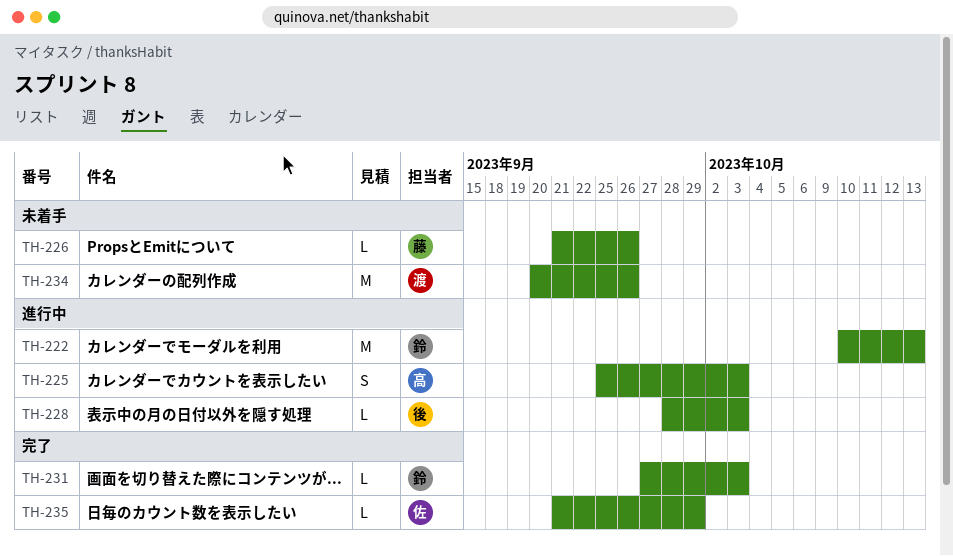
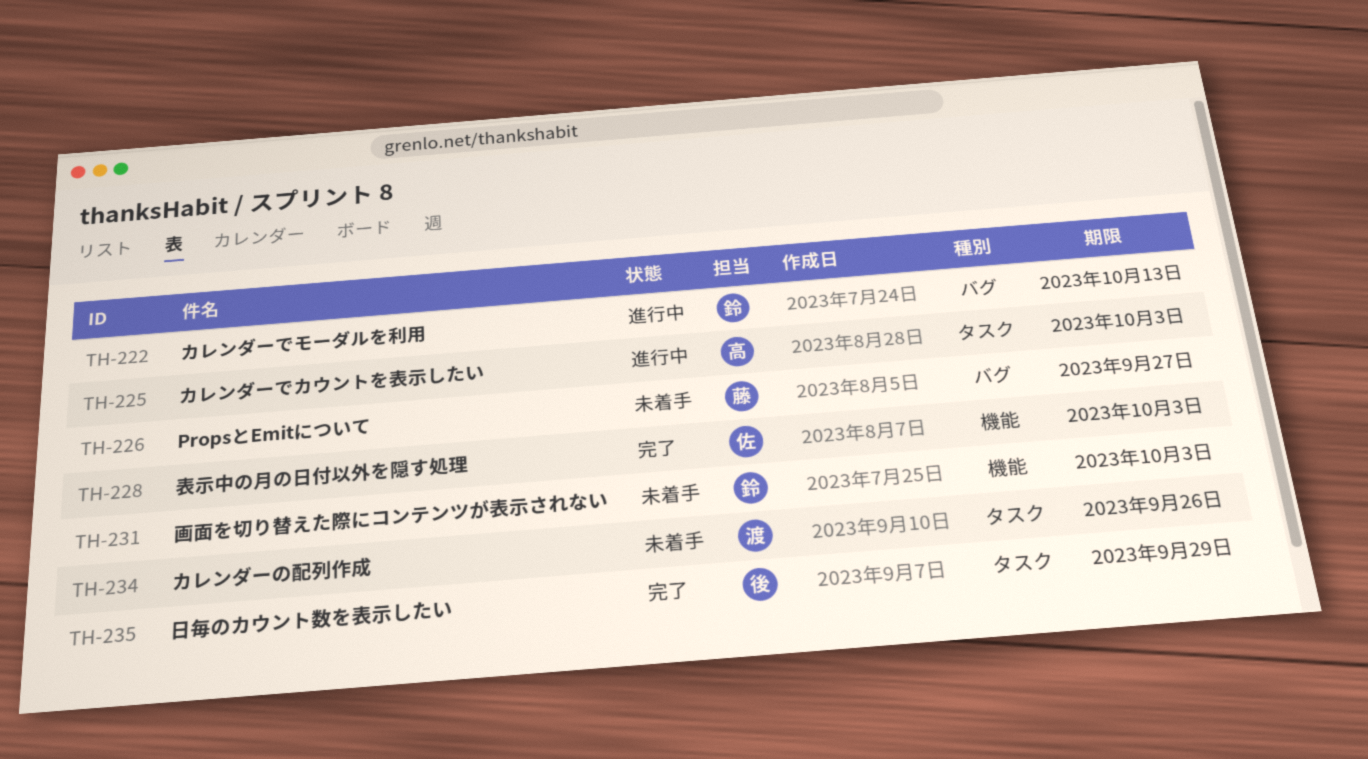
TH-226, due: Sep 26 -> Sep 27
TH-228, status: 進行中 -> 完了
TH-228, owner: 後 -> 佐
TH-231, status: 完了 -> 未着手
TH-235, owner: 佐 -> 後

